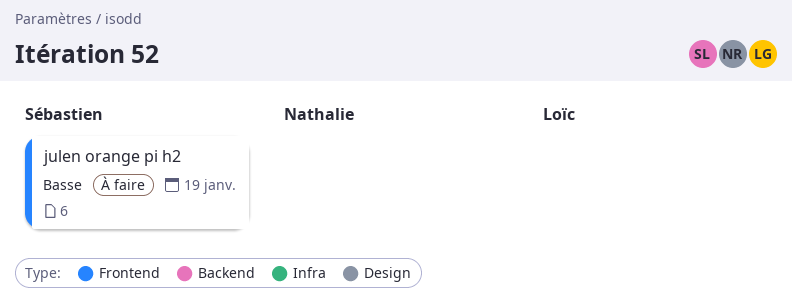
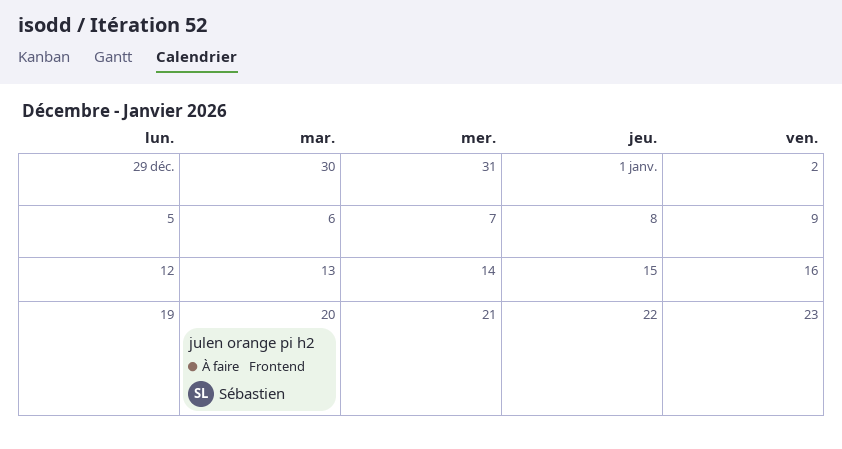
julen orange pi h2, due: Jan 19 -> Jan 20

